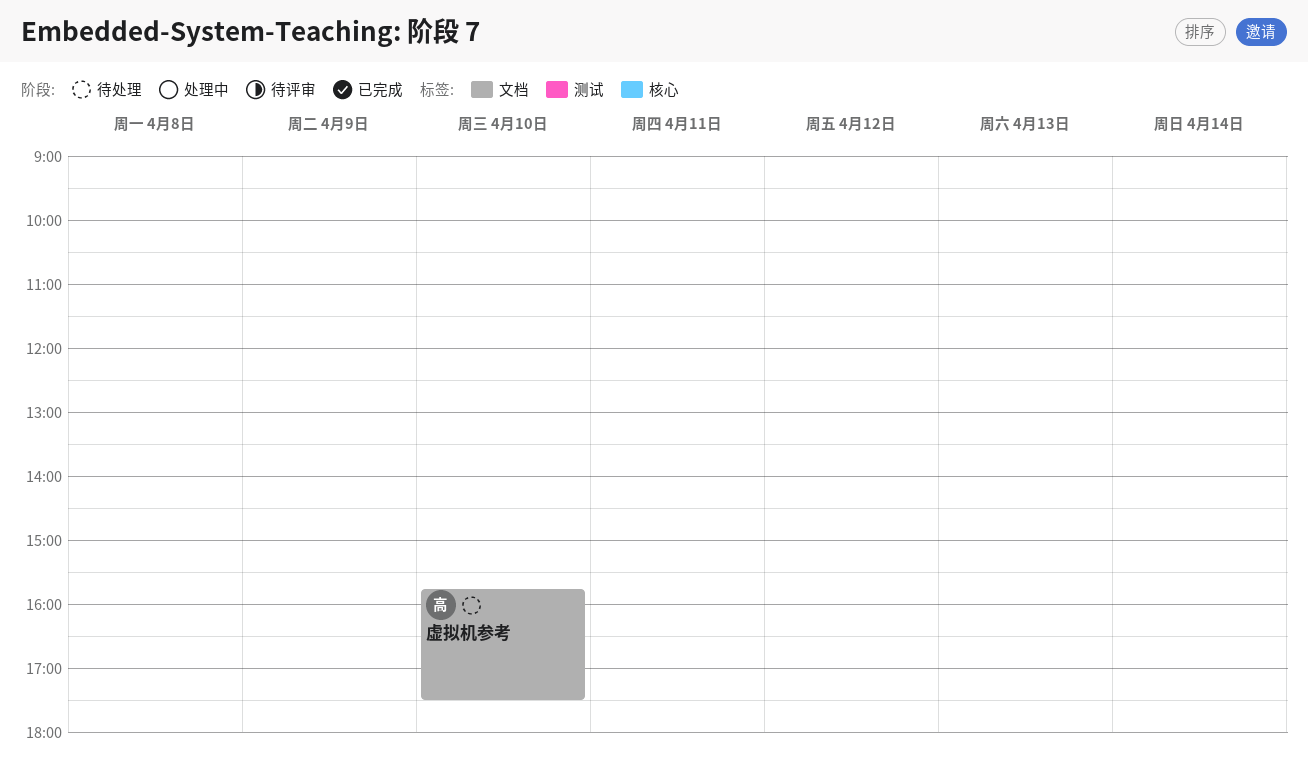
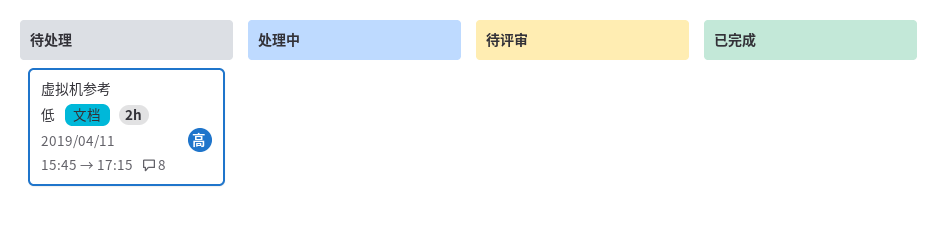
虚拟机参考, day: Apr 10 -> Apr 11
虚拟机参考, ends: 17:30 -> 17:15

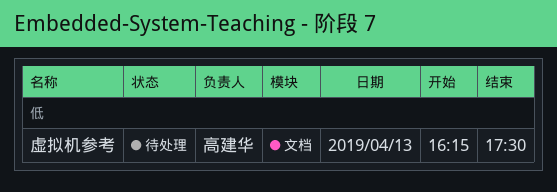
虚拟机参考, day: Apr 11 -> Apr 13
虚拟机参考, begins: 15:45 -> 16:15
虚拟机参考, ends: 17:15 -> 17:30

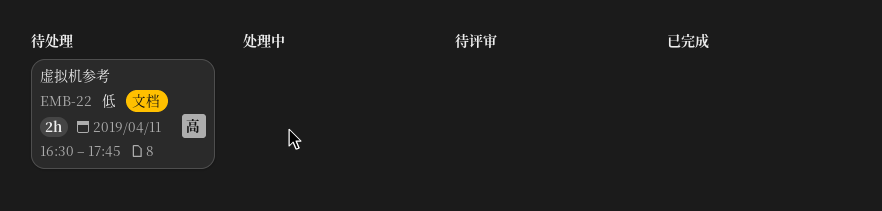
虚拟机参考, day: Apr 13 -> Apr 11
虚拟机参考, begins: 16:15 -> 16:30
虚拟机参考, ends: 17:30 -> 17:45

